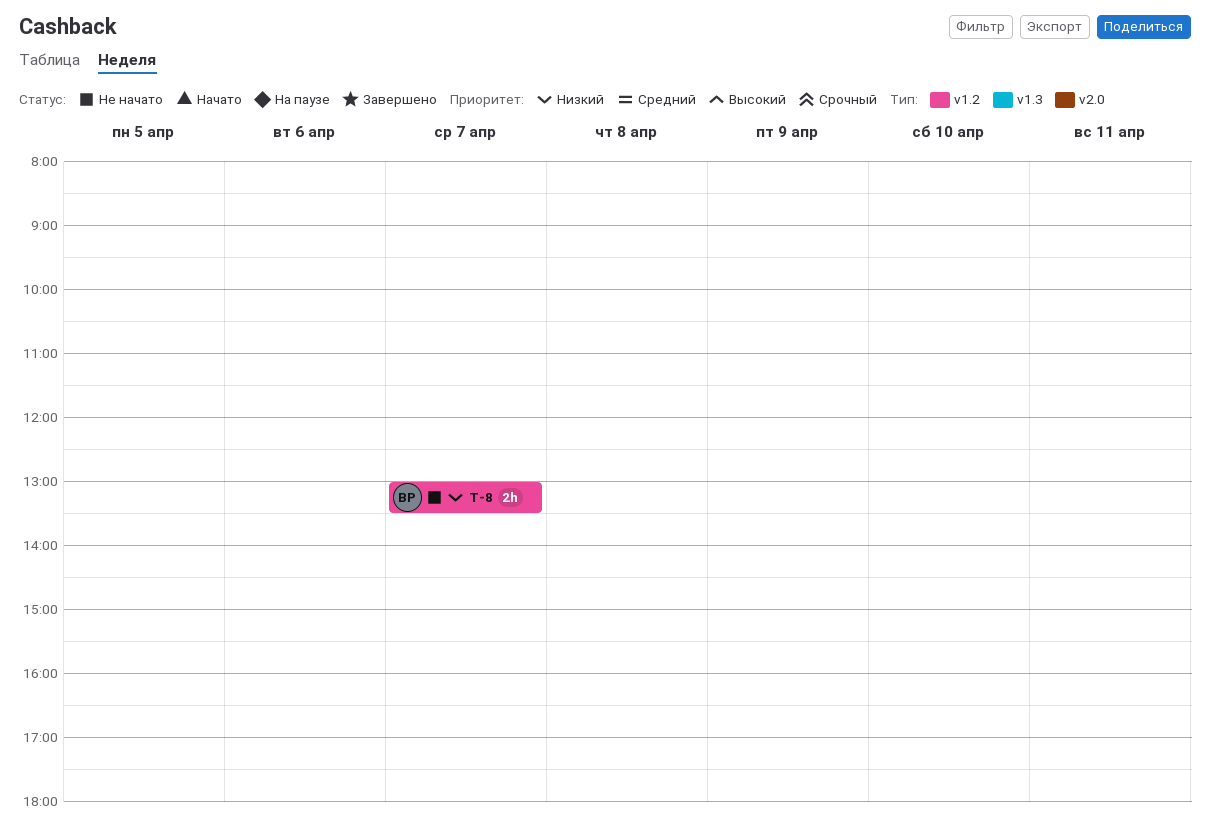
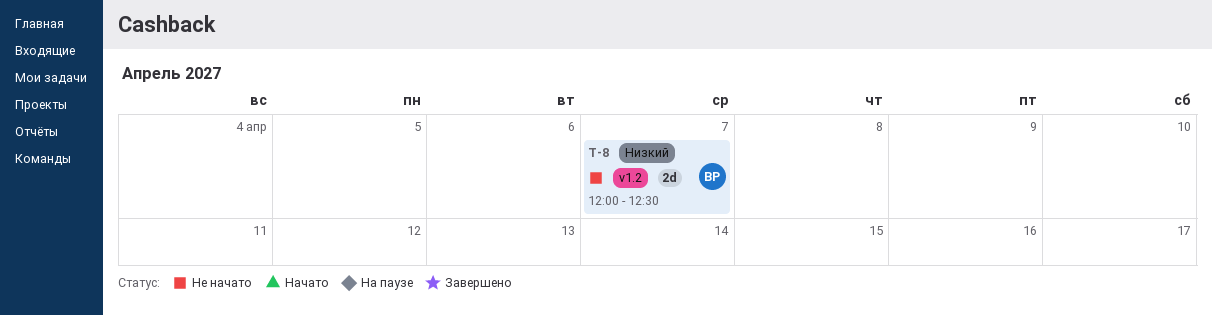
T-8, estimate: 2h -> 2d
T-8, begins: 13:00 -> 12:00
T-8, ends: 13:30 -> 12:30

